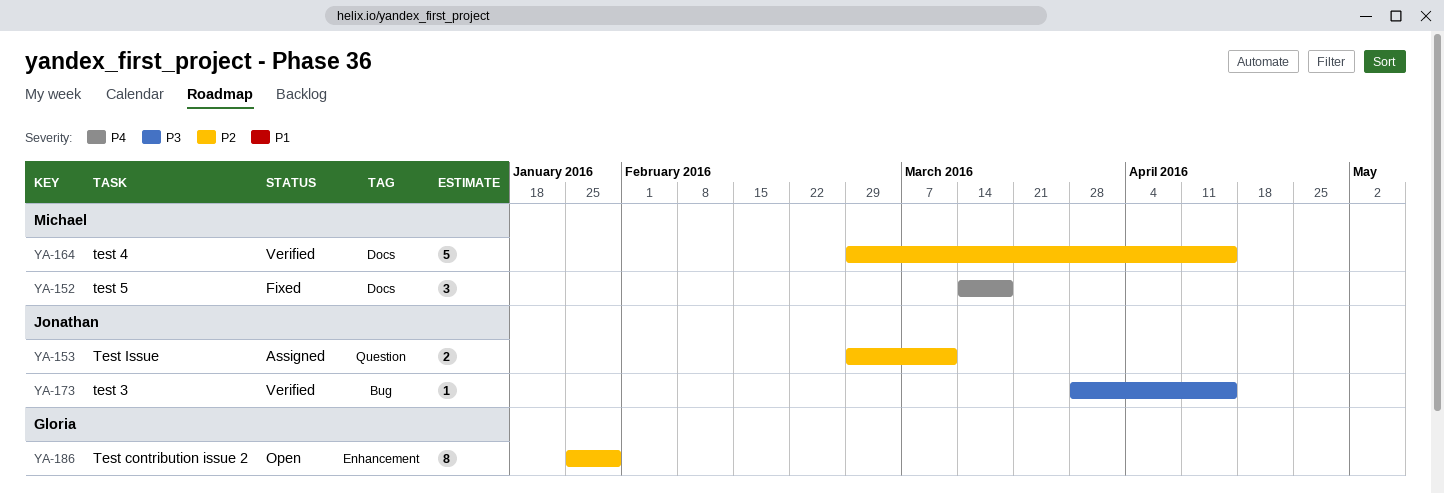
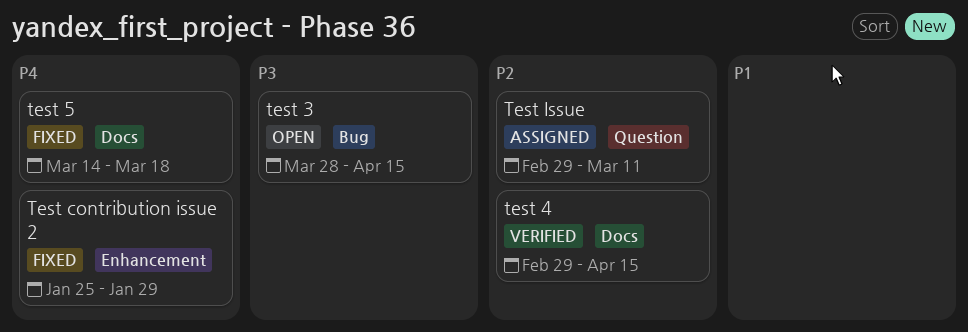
test 3, status: Verified -> Open
Test contribution issue 2, status: Open -> Fixed
Test contribution issue 2, priority: P2 -> P4

